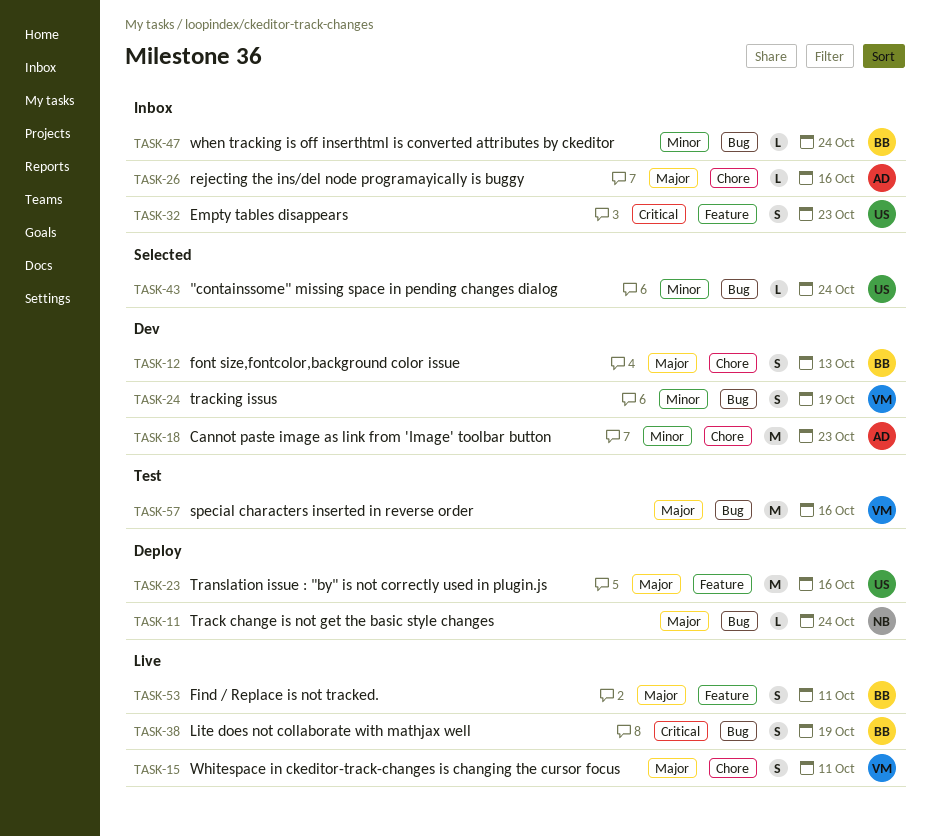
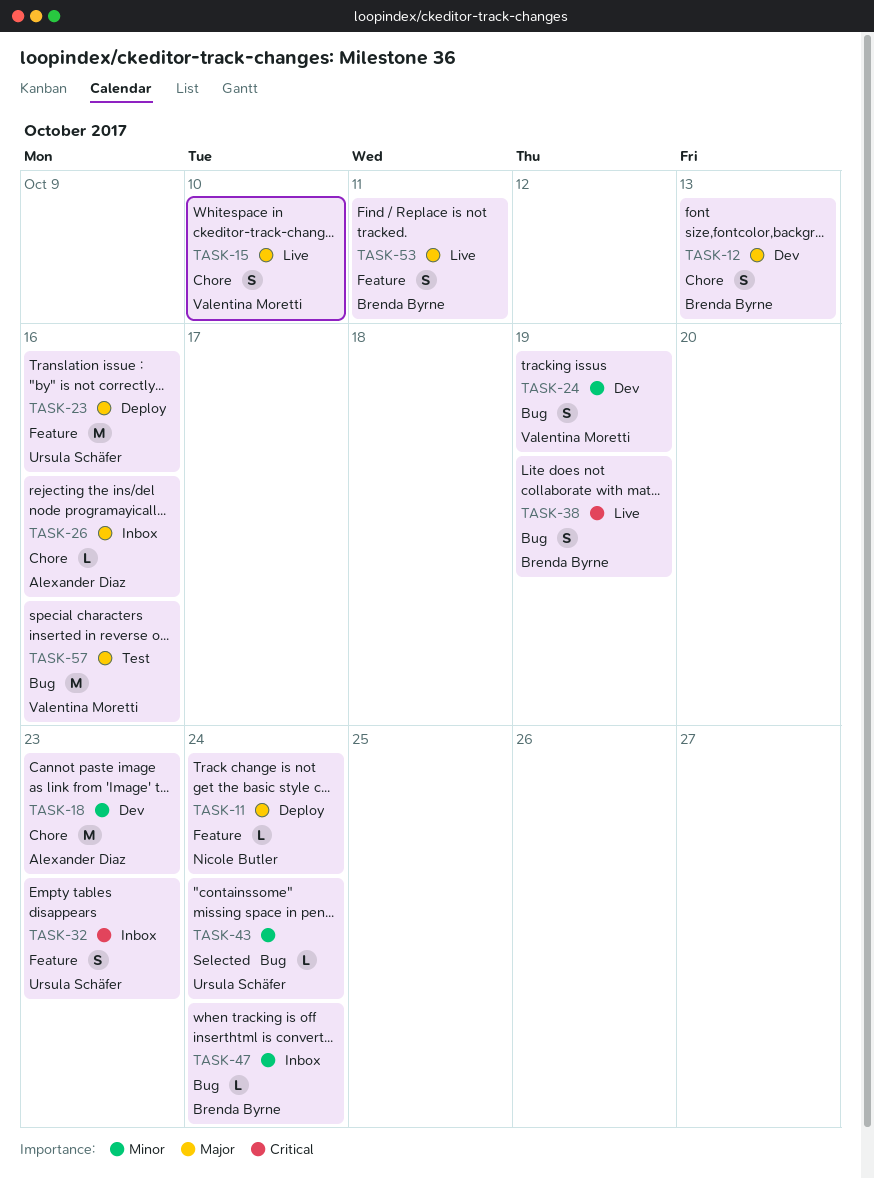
TASK-11, label: Bug -> Feature
TASK-15, due: Oct 11 -> Oct 10

